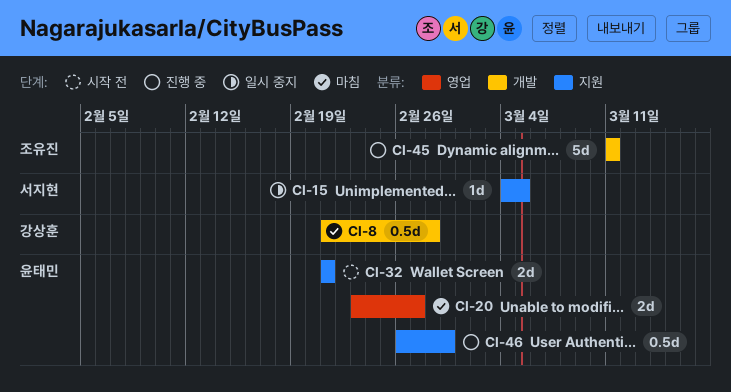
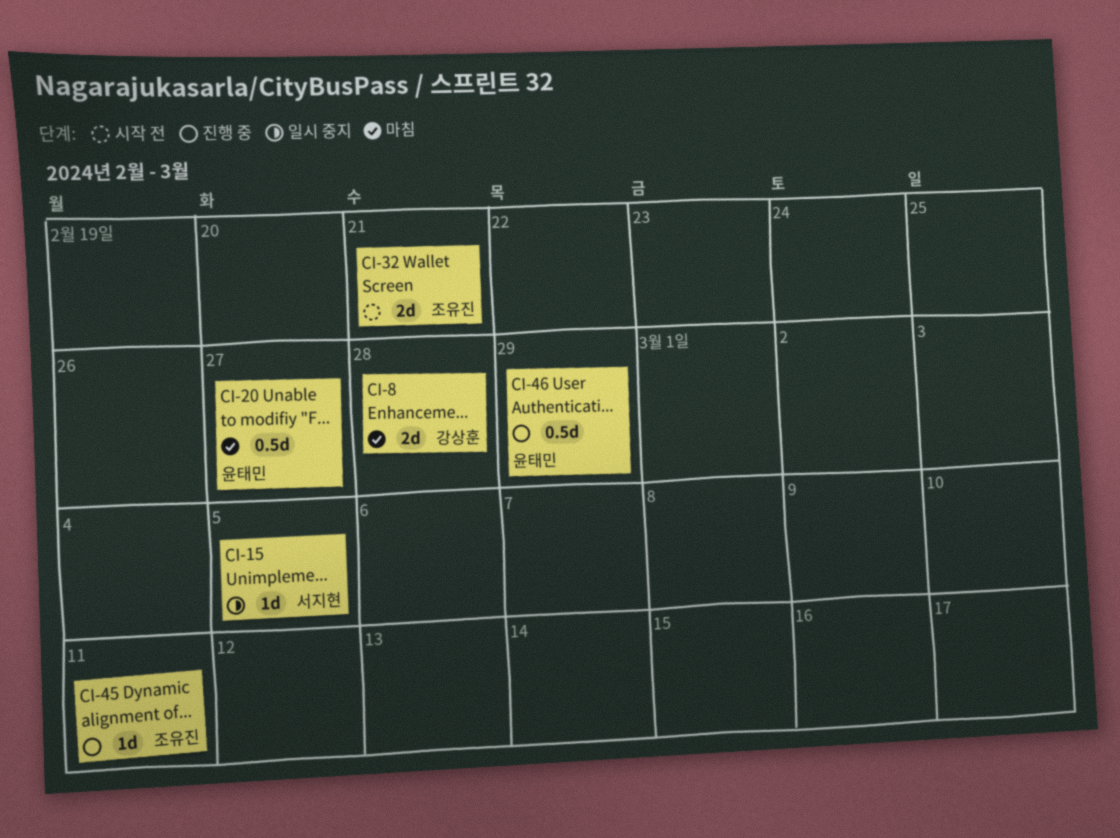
CI-8, estimate: 0.5d -> 2d
CI-20, estimate: 2d -> 0.5d
CI-32, owner: 윤태민 -> 조유진
CI-45, estimate: 5d -> 1d

